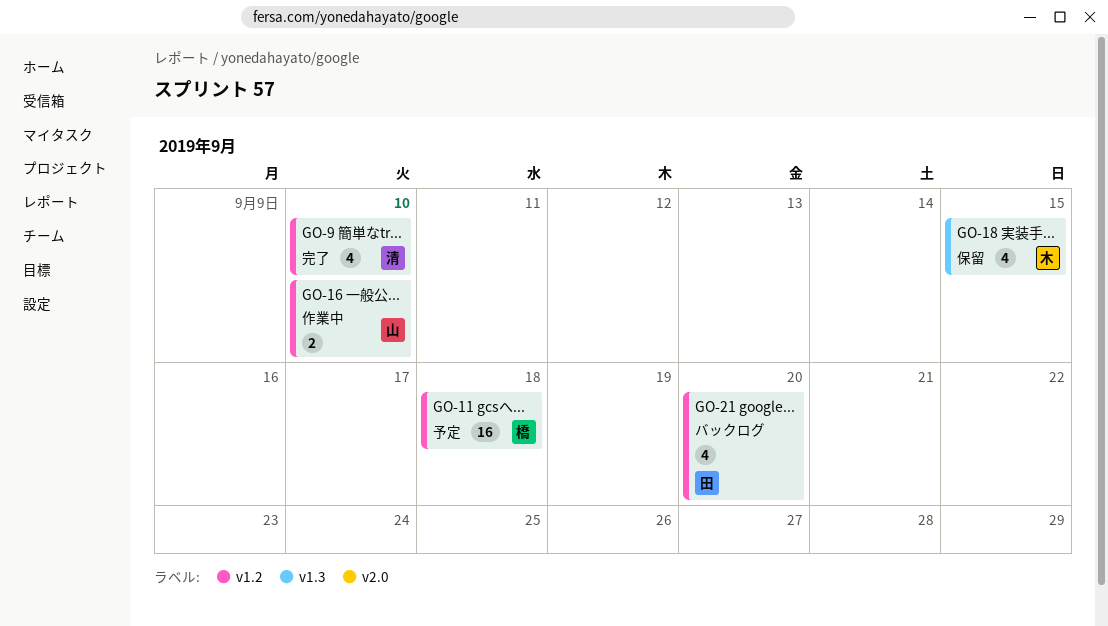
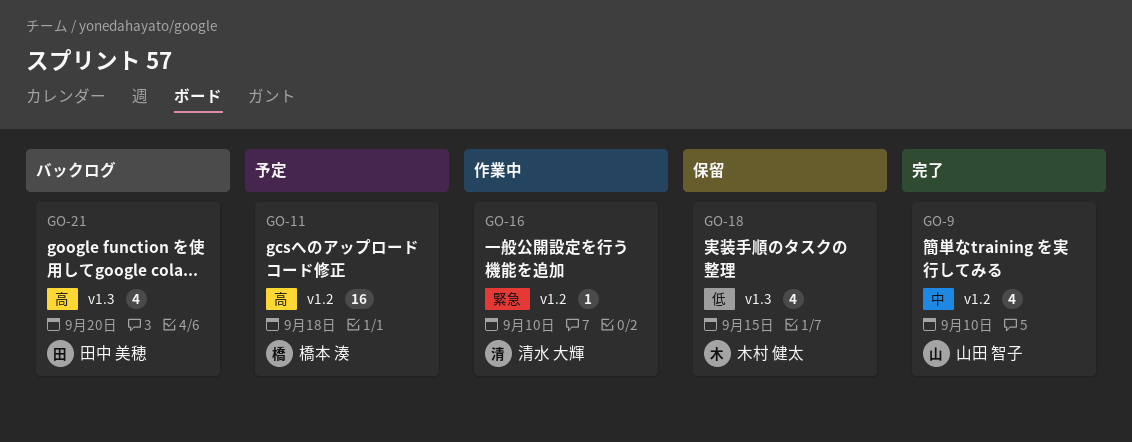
GO-9, owner: 清水 大輝 -> 山田 智子
GO-16, owner: 山田 智子 -> 清水 大輝
GO-16, estimate: 2 -> 1
GO-21, label: v1.2 -> v1.3

